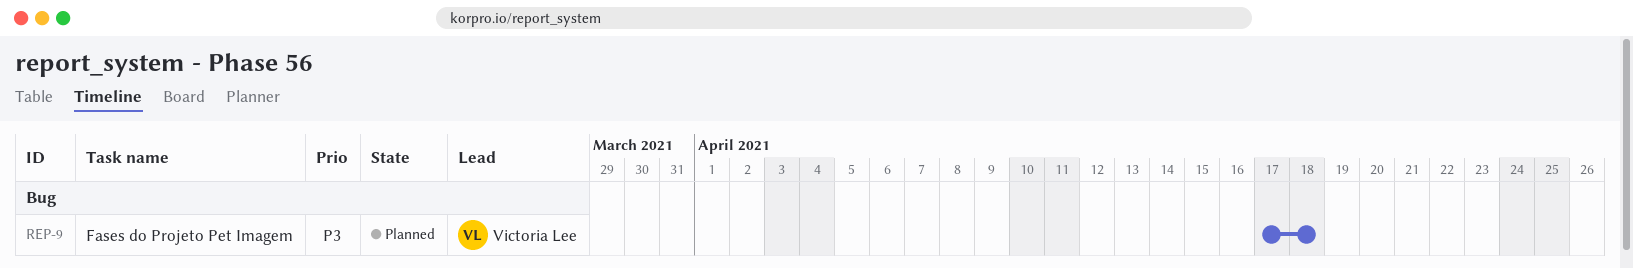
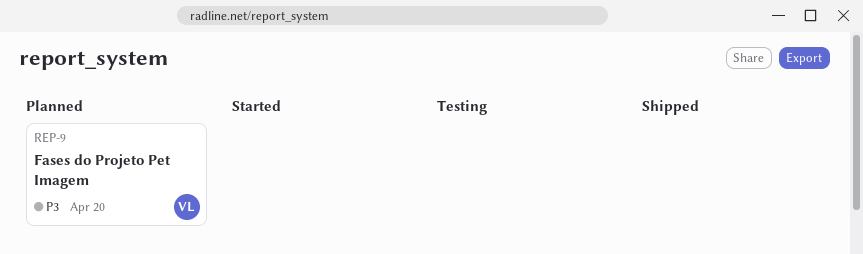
REP-9, due: Apr 18 -> Apr 20

